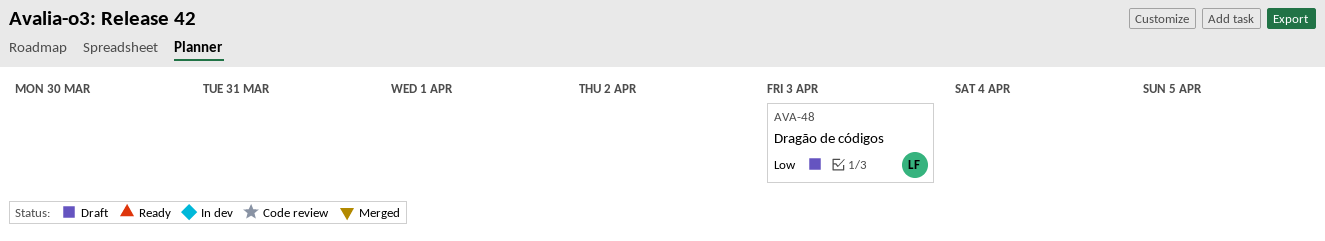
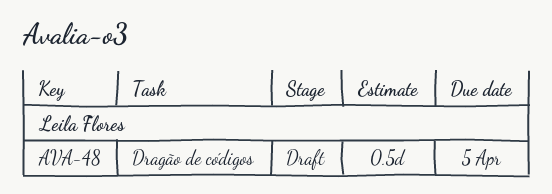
AVA-48, due: Apr 3 -> Apr 5

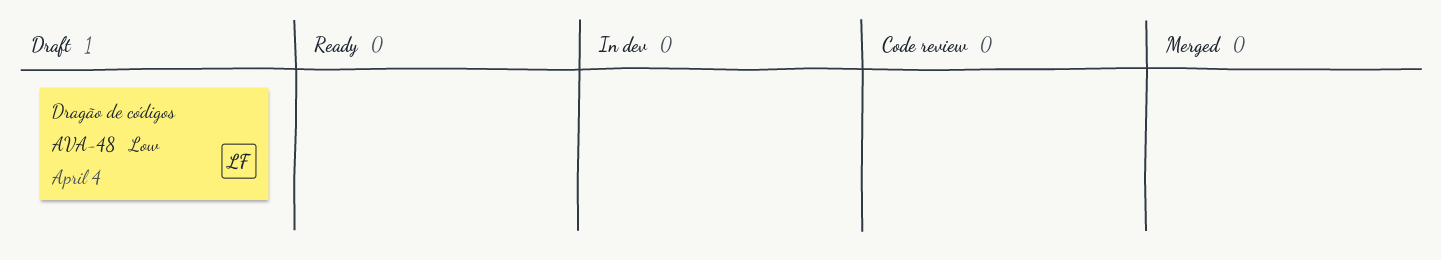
AVA-48, due: Apr 5 -> Apr 4

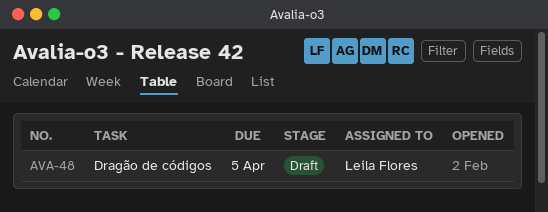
AVA-48, due: Apr 4 -> Apr 5

